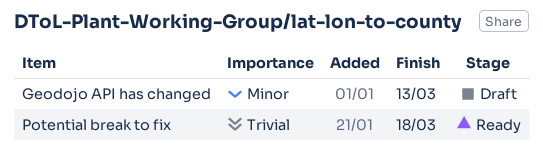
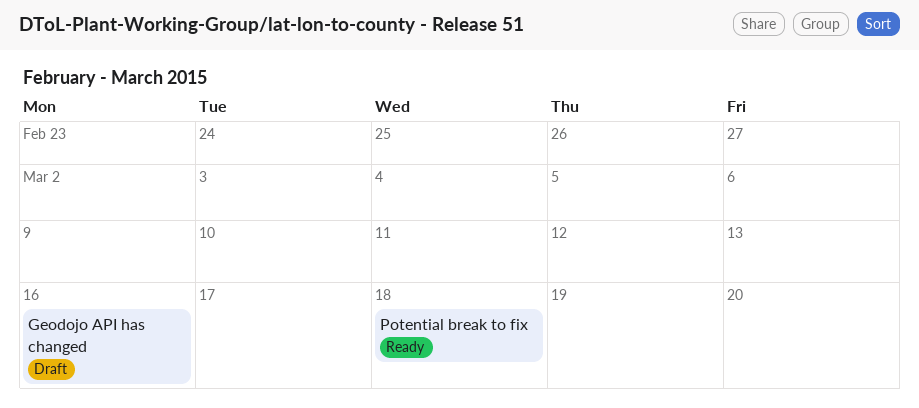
Geodojo API has changed, due: Mar 13 -> Mar 16

